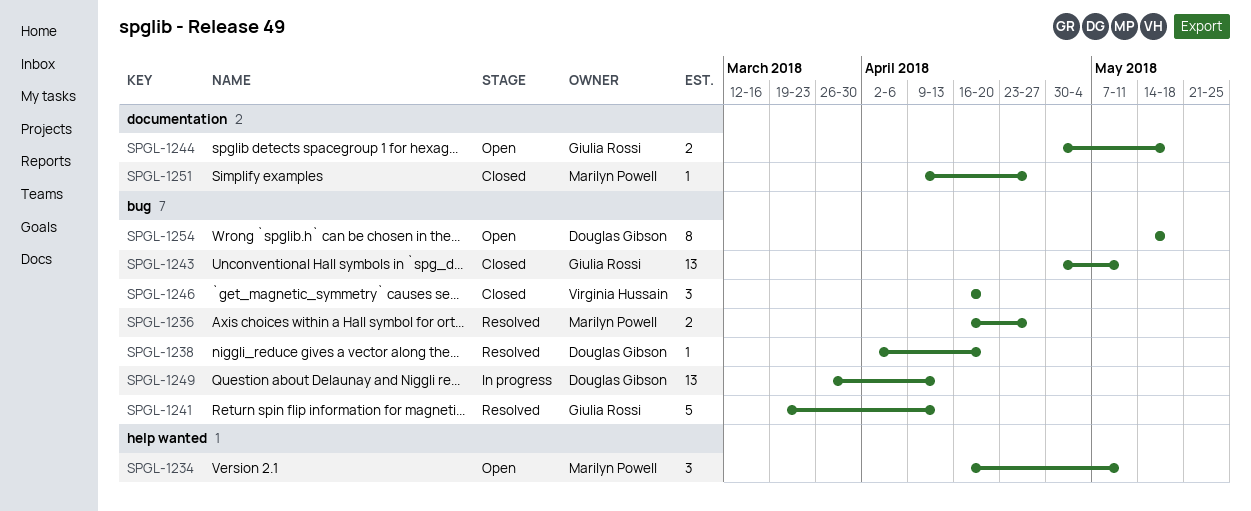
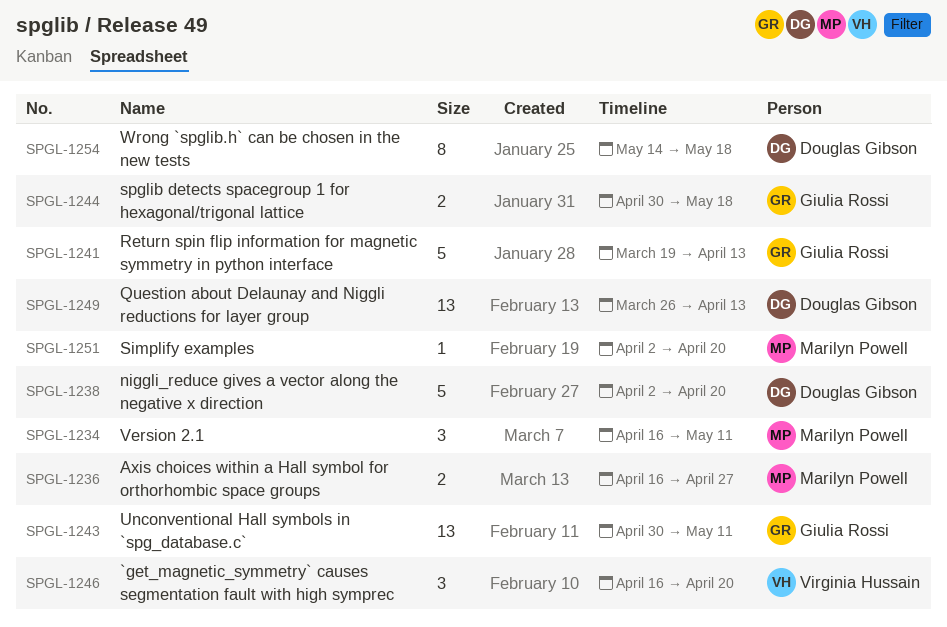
SPGL-1238, estimate: 1 -> 5
SPGL-1251, start: Apr 9 -> Apr 2
SPGL-1251, due: Apr 27 -> Apr 20

